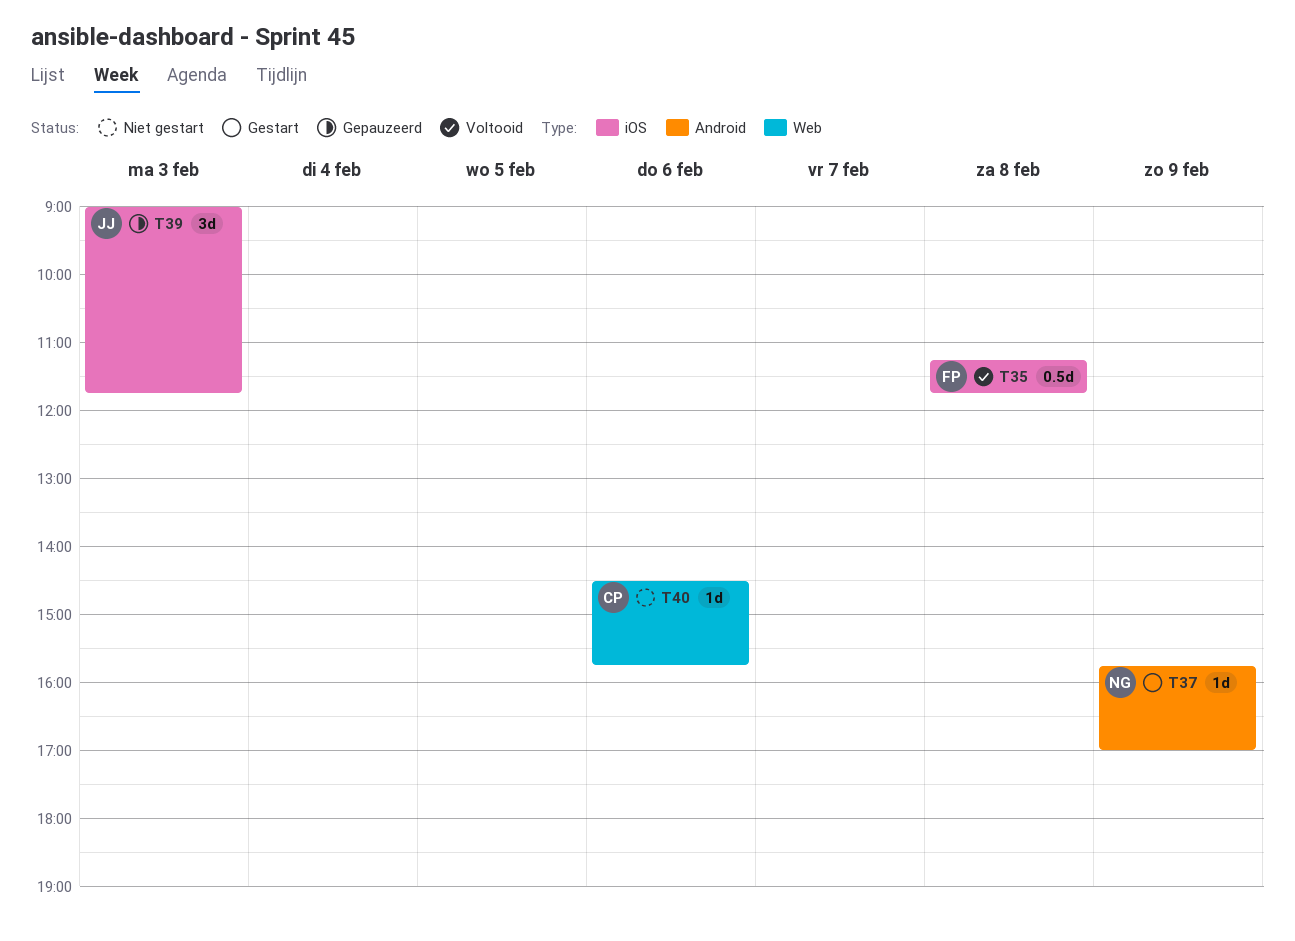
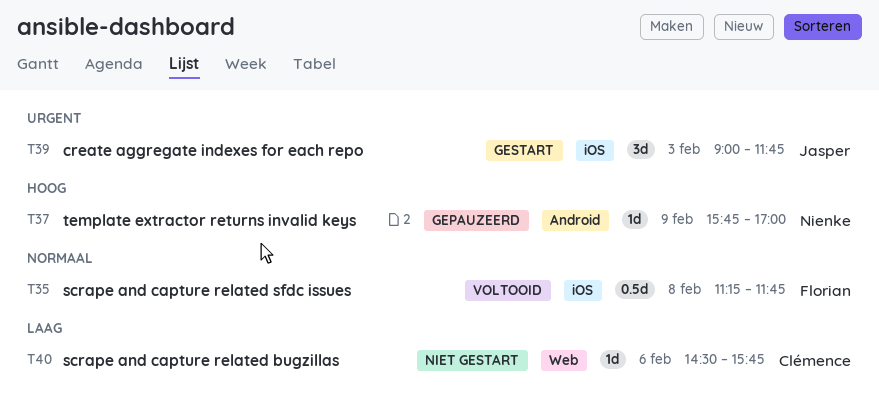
T37, status: Gestart -> Gepauzeerd
T39, status: Gepauzeerd -> Gestart

